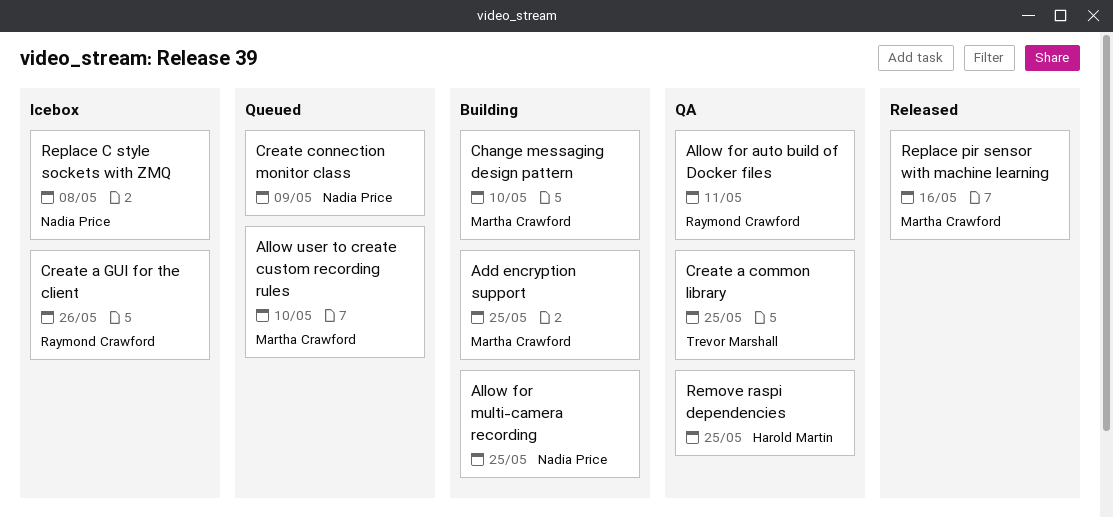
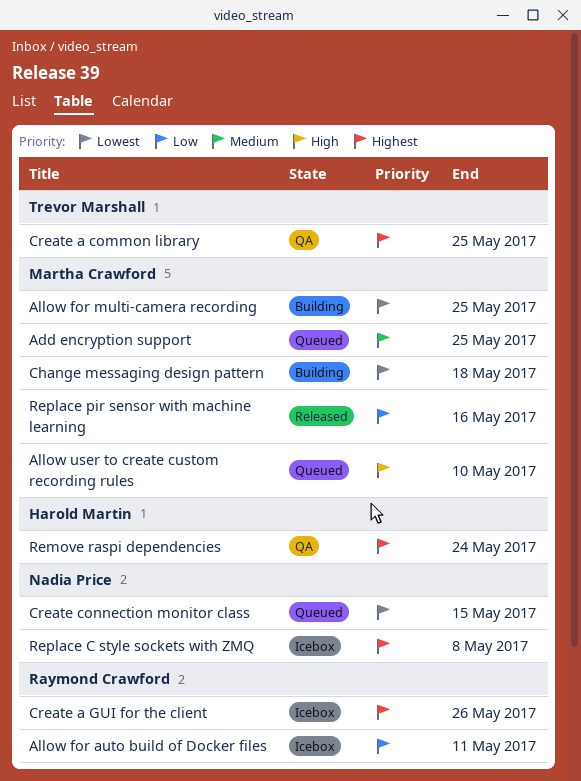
Add encryption support, status: Building -> Queued
Allow for auto build of Docker files, status: QA -> Icebox
Allow for multi-camera recording, owner: Nadia Price -> Martha Crawford
Change messaging design pattern, due: May 10 -> May 18
Create connection monitor class, due: May 9 -> May 15
Remove raspi dependencies, due: May 25 -> May 24

